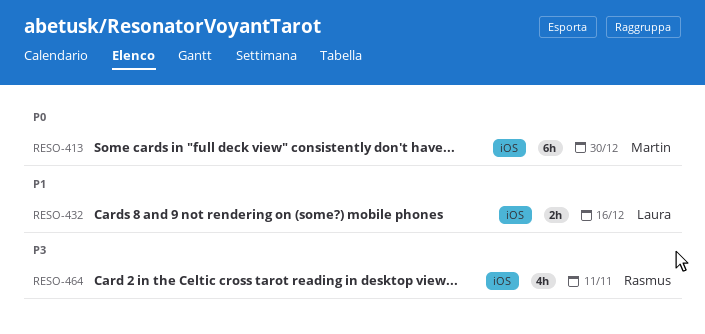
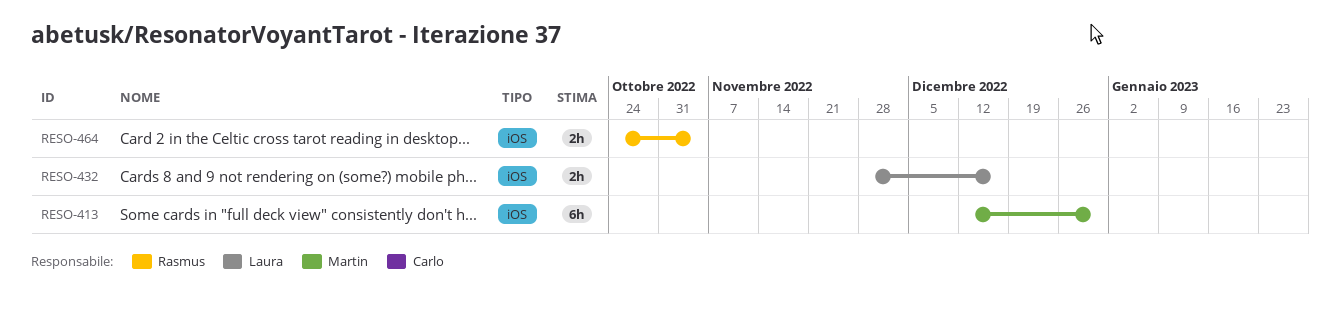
RESO-464, estimate: 4h -> 2h
RESO-464, due: Nov 11 -> Nov 4

